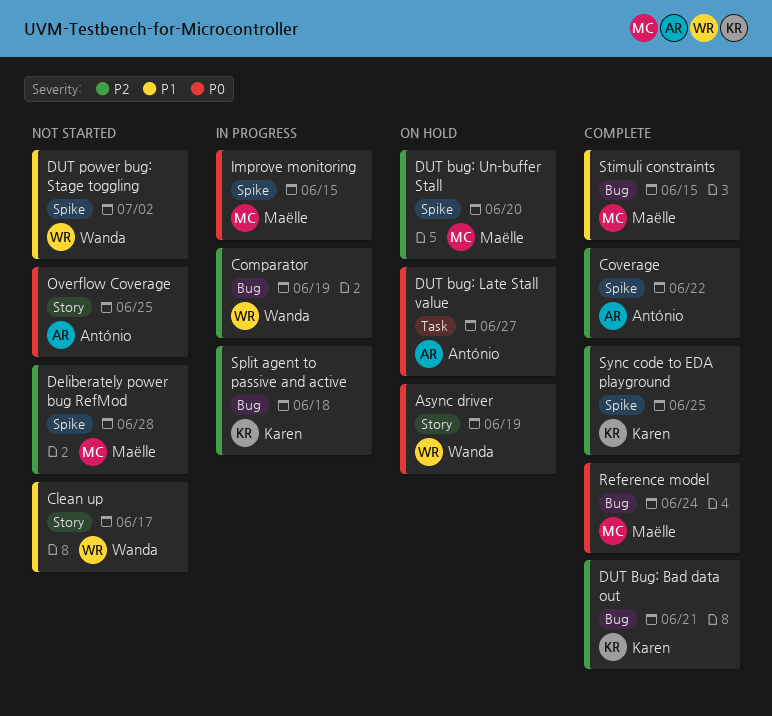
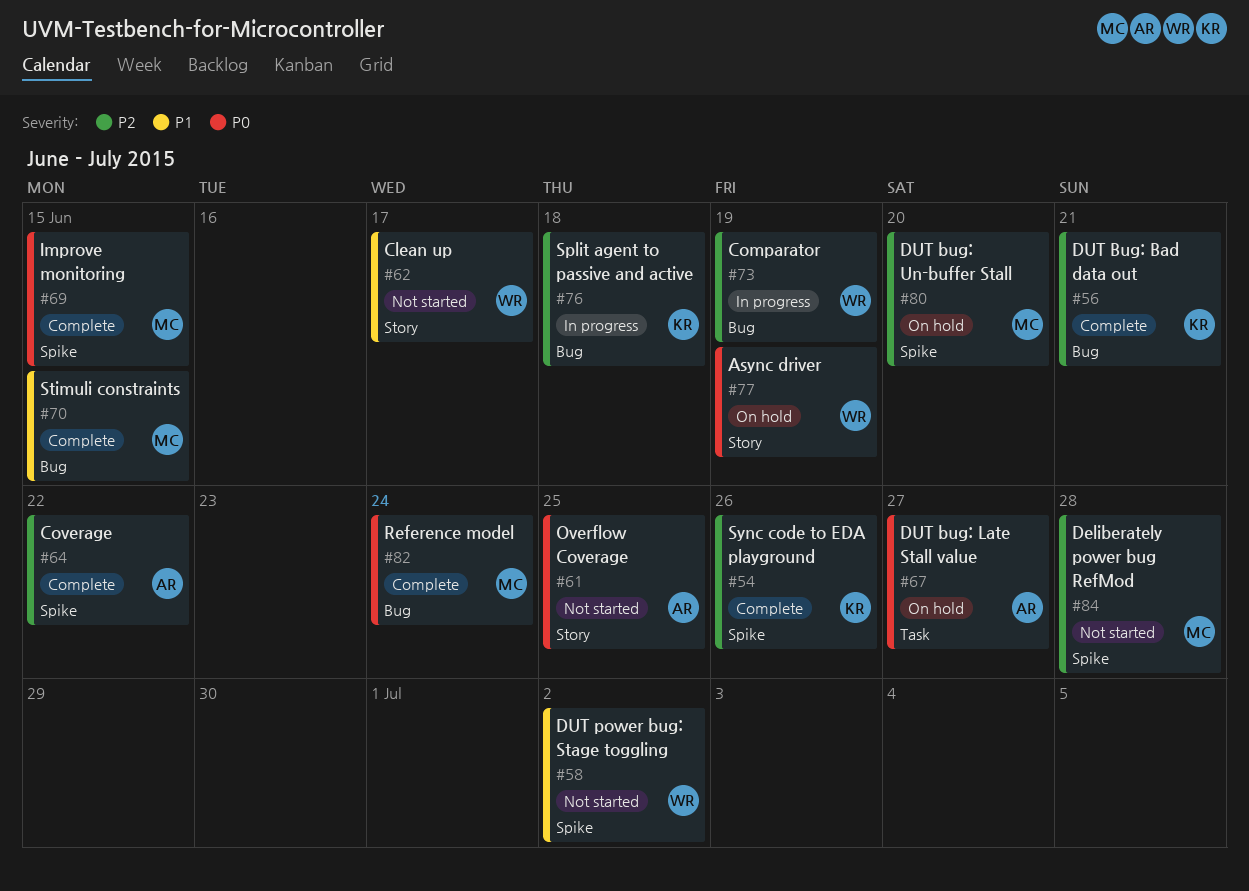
Improve monitoring, status: In progress -> Complete
Sync code to EDA playground, due: Jun 25 -> Jun 26

